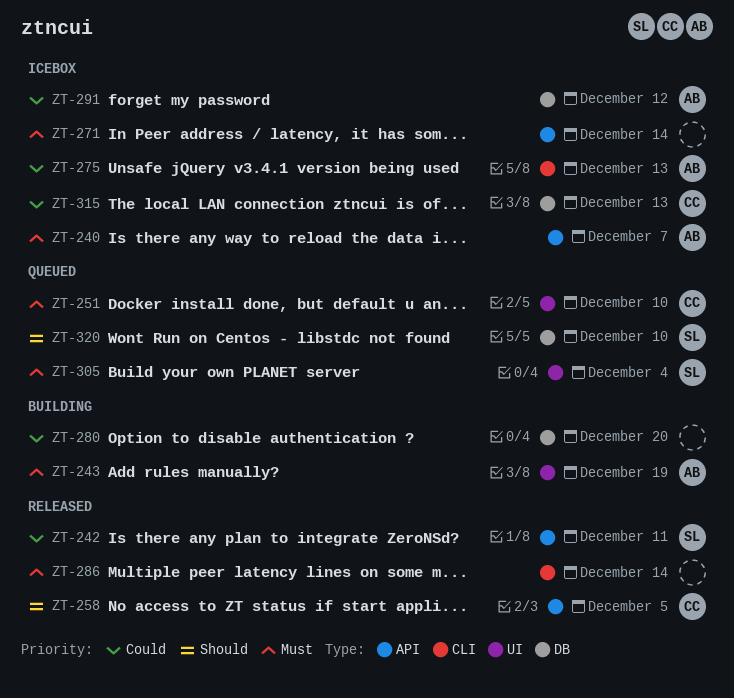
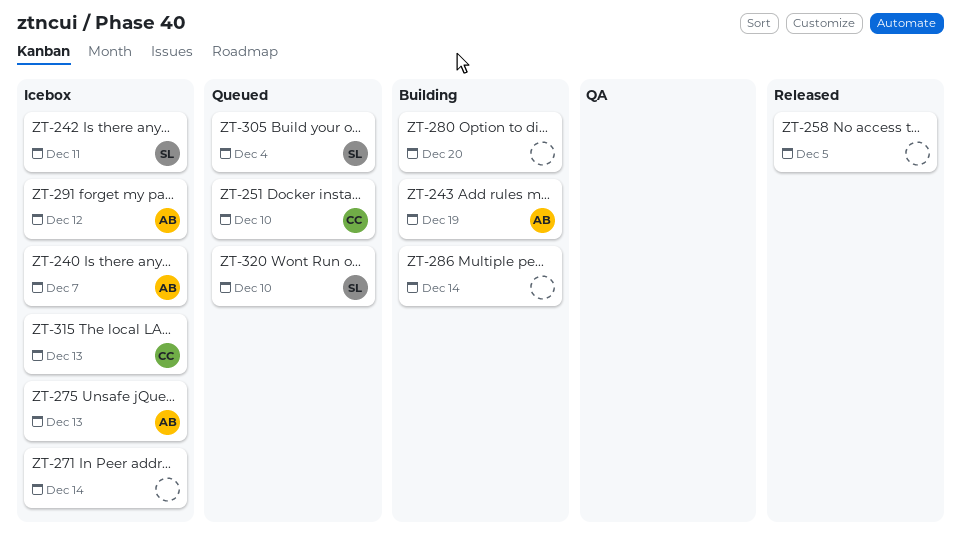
ZT-242, status: Released -> Icebox
ZT-258, owner: CC -> none
ZT-286, status: Released -> Building

